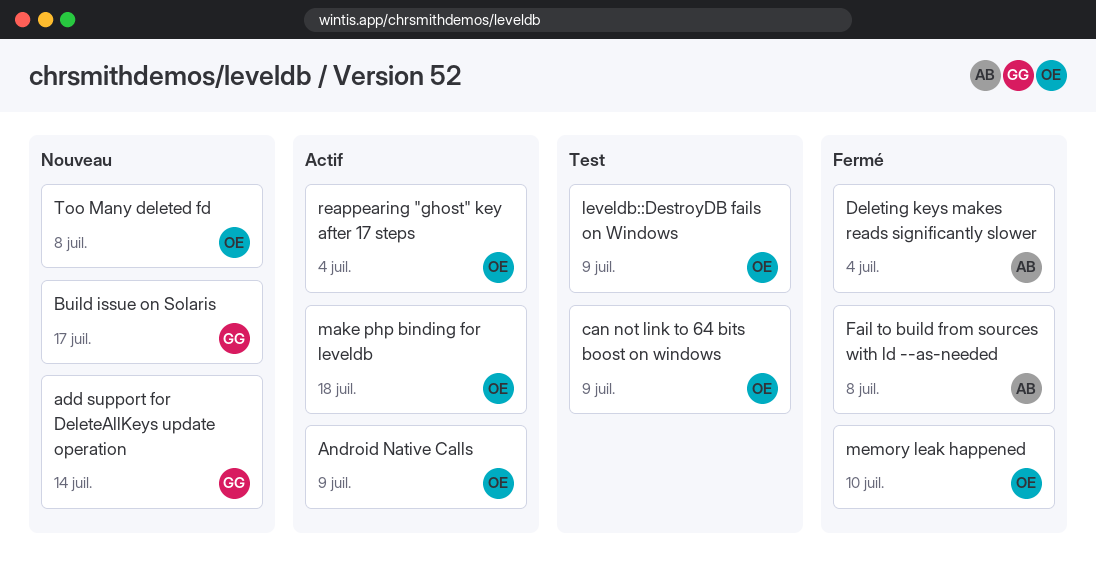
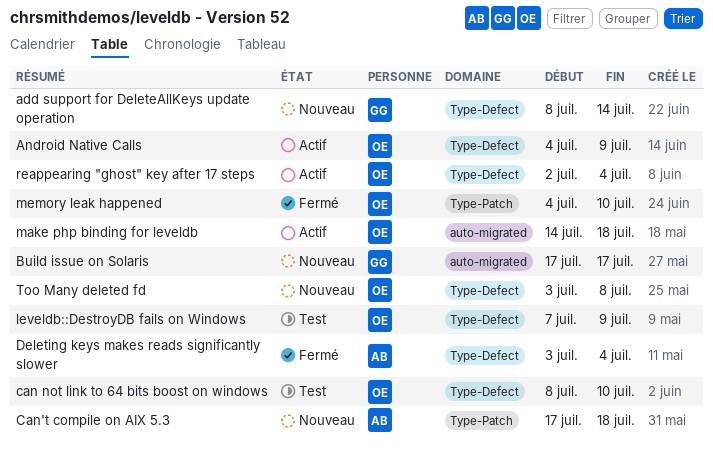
can not link to 64 bits boost on windows, due: Jul 9 -> Jul 10
Can't compile on AIX 5.3: none -> present
Fail to build from sources with ld --as-needed: present -> none

